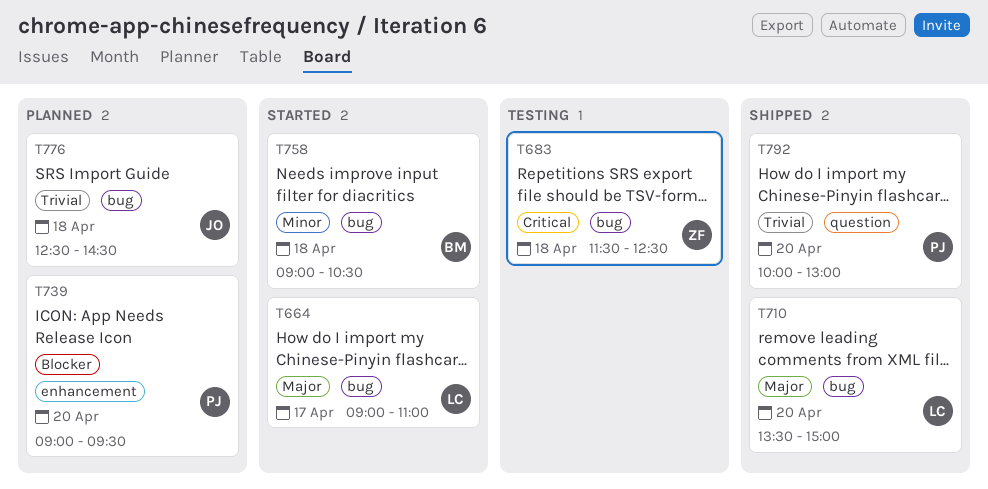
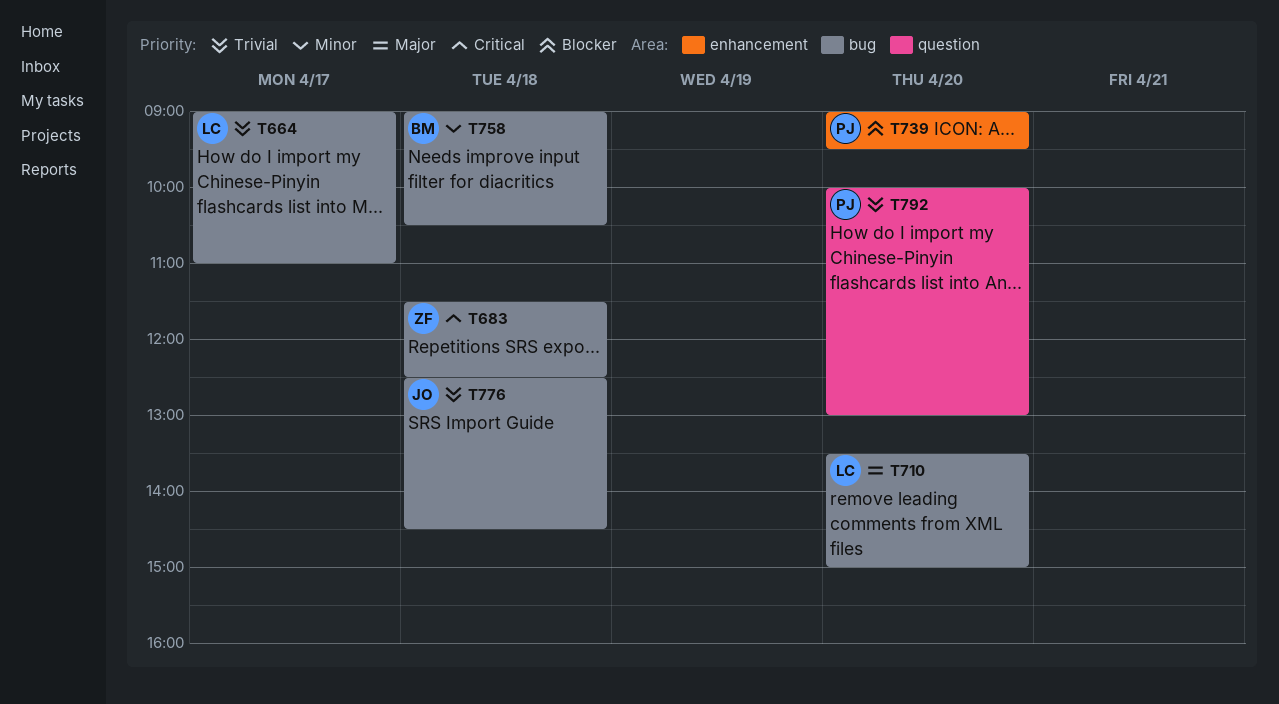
T664, priority: Major -> Trivial

